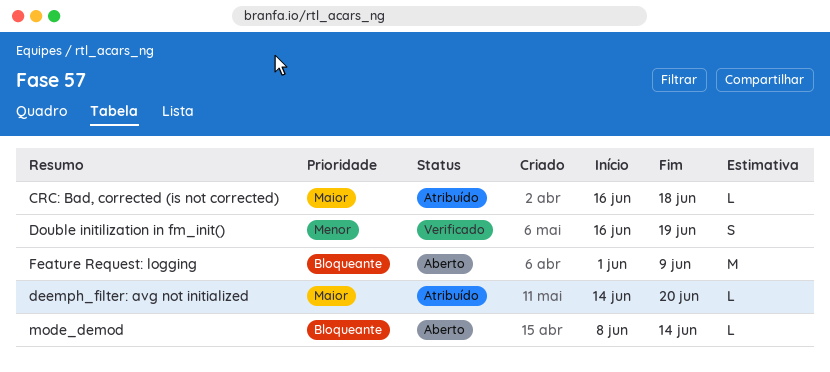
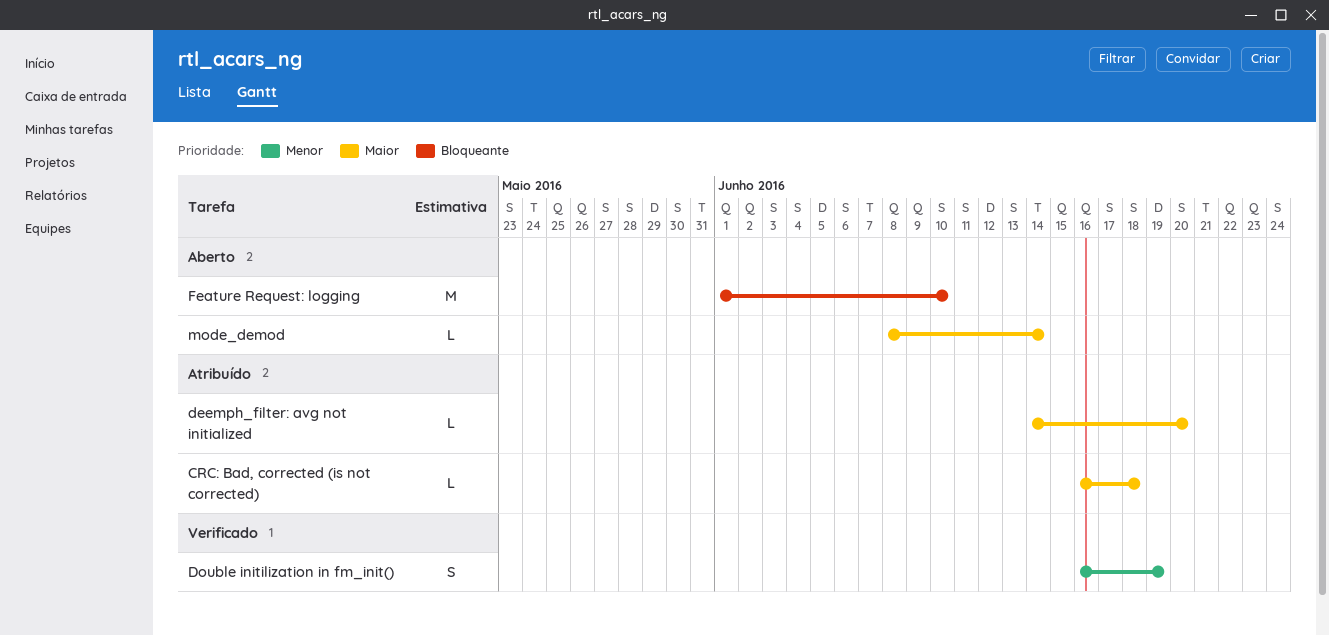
Feature Request: logging, due: Jun 9 -> Jun 10
mode_demod, priority: Bloqueante -> Maior

